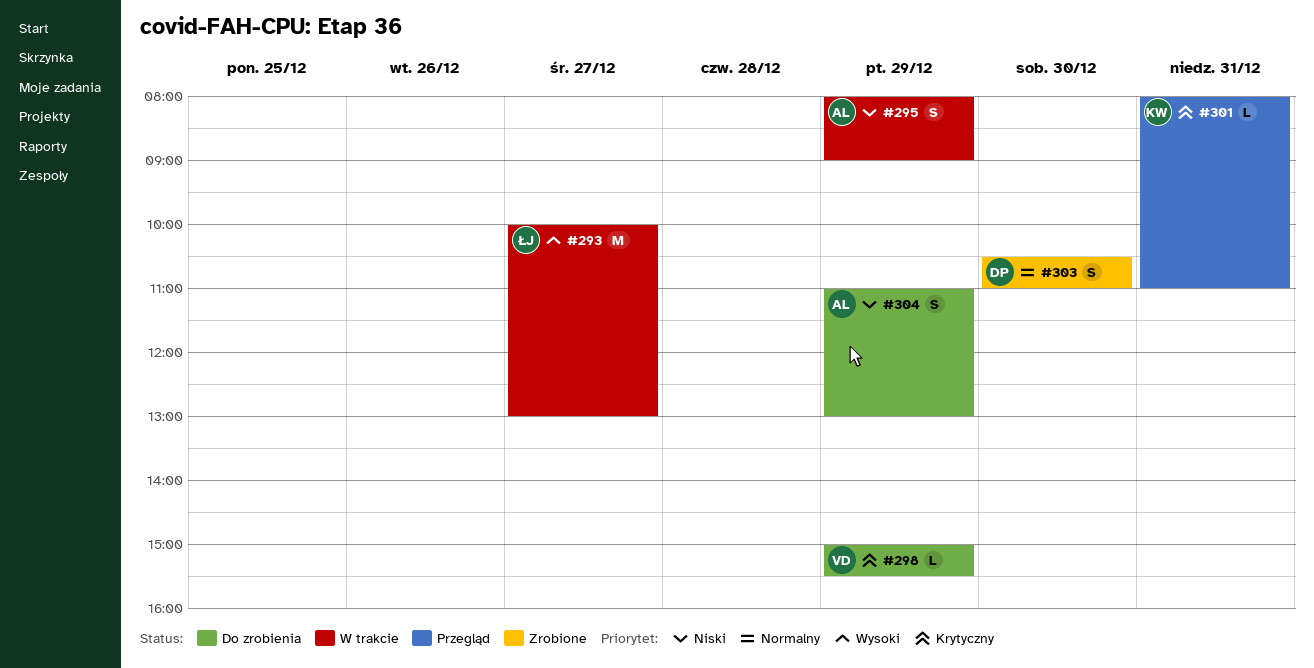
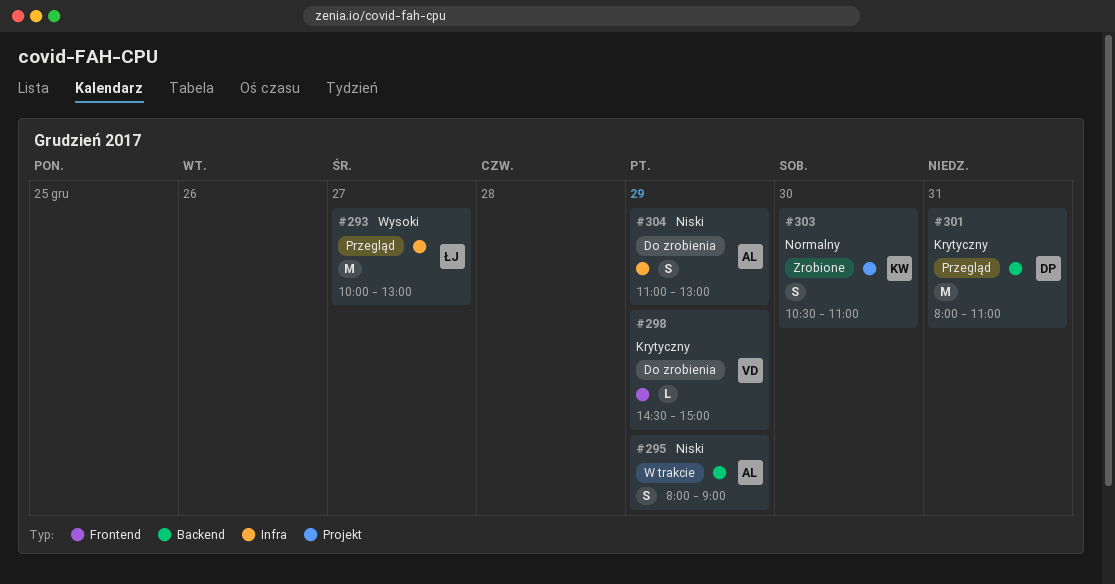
#293, status: W trakcie -> Przegląd
#298, begins: 15:00 -> 14:30
#298, ends: 15:30 -> 15:00
#301, owner: KW -> DP
#301, estimate: L -> M
#303, owner: DP -> KW

